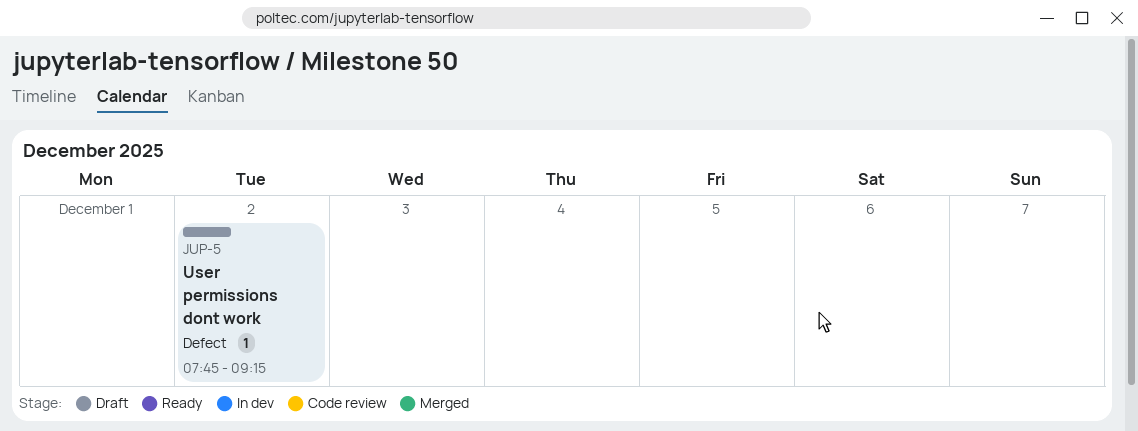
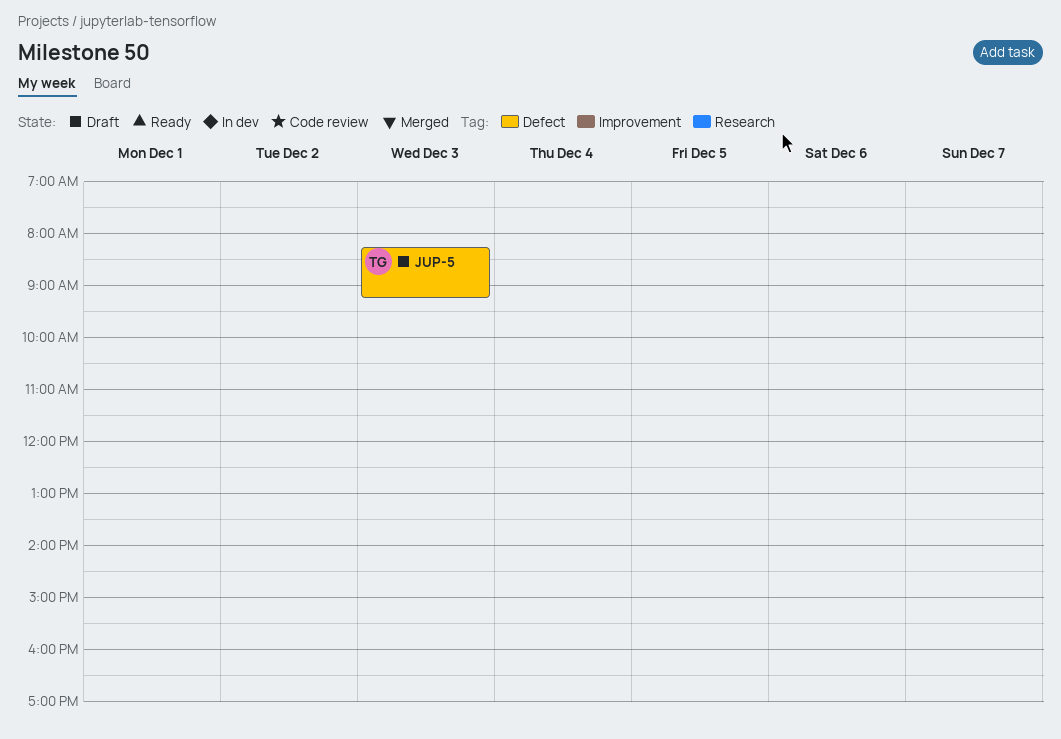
JUP-5, day: Dec 2 -> Dec 3
JUP-5, begins: 07:45 -> 08:15

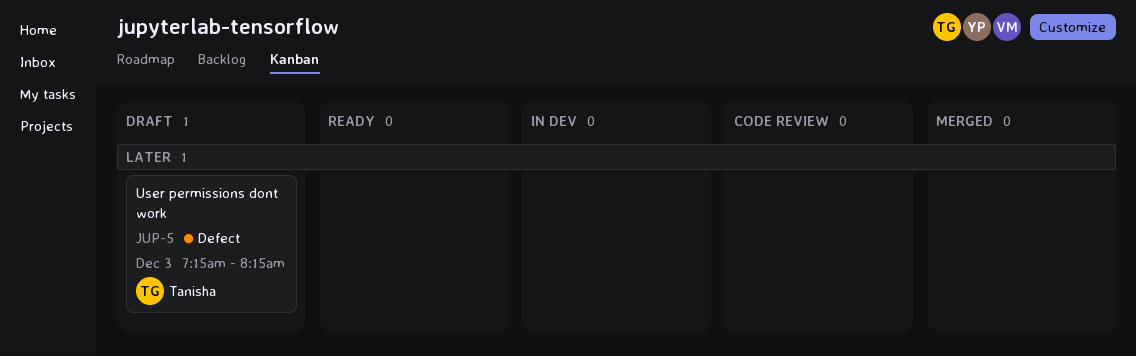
JUP-5, begins: 08:15 -> 07:15
JUP-5, ends: 09:15 -> 08:15

